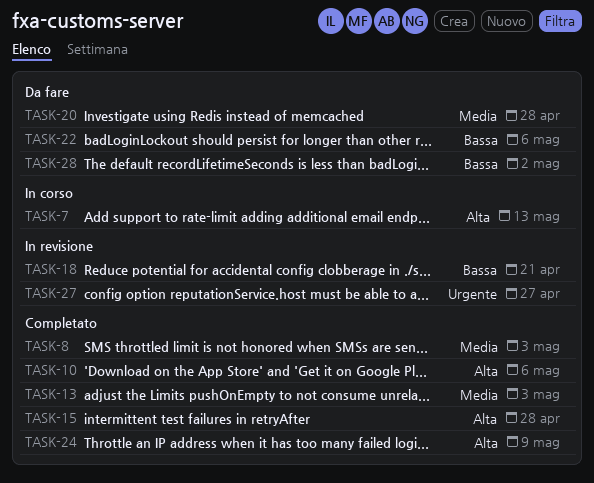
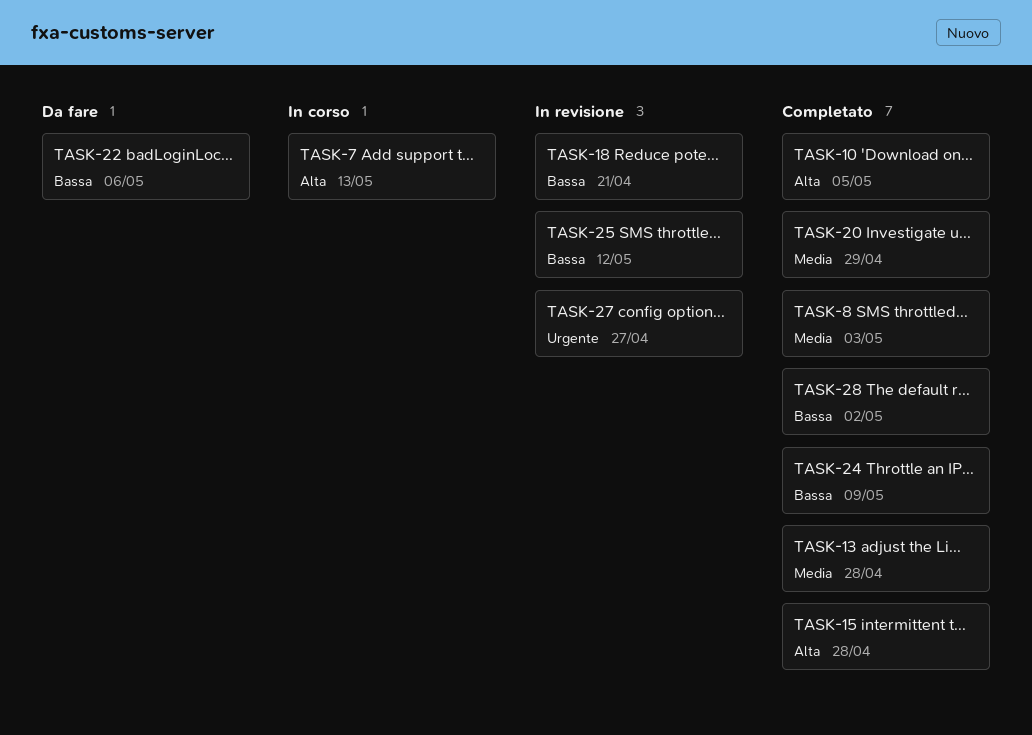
TASK-10, due: May 6 -> May 5
TASK-13, due: May 3 -> Apr 28
TASK-20, status: Da fare -> Completato
TASK-20, due: Apr 28 -> Apr 29
TASK-24, priority: Alta -> Bassa
TASK-25: none -> present
TASK-28, status: Da fare -> Completato

